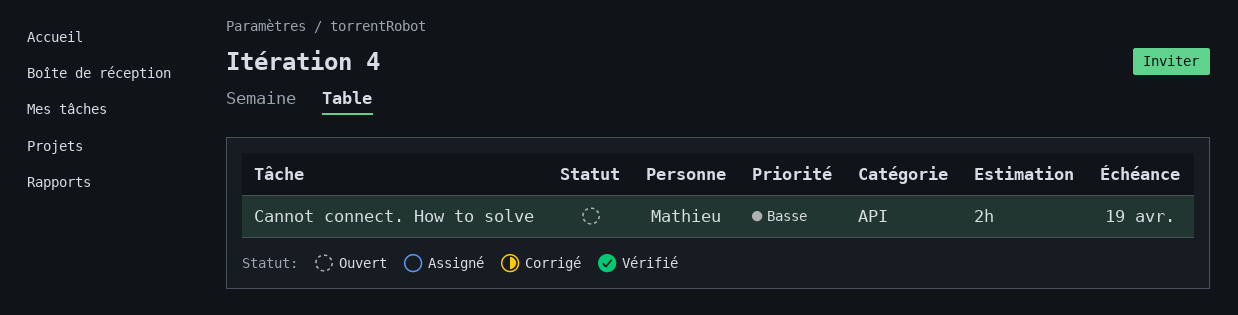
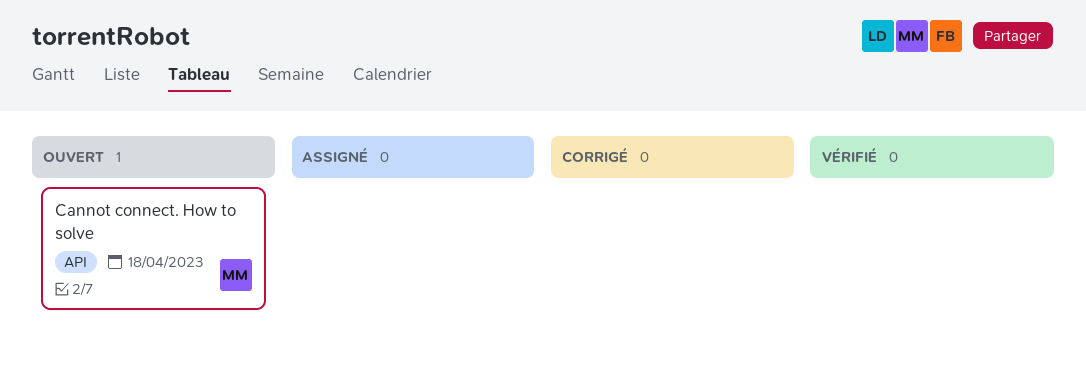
Cannot connect. How to solve, due: Apr 19 -> Apr 18

